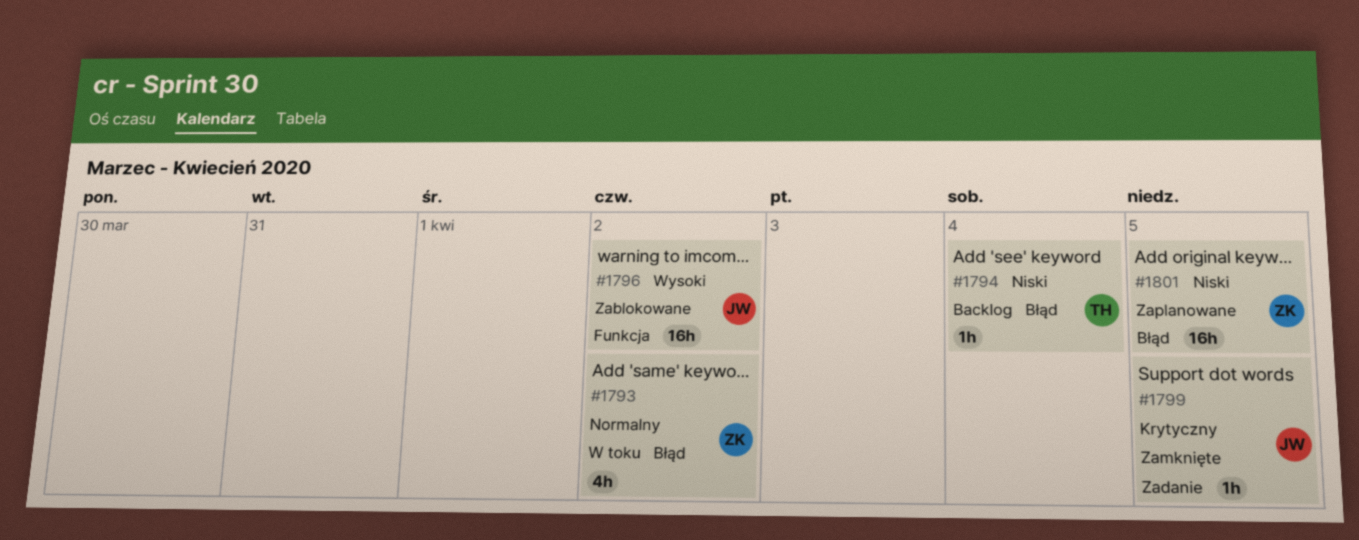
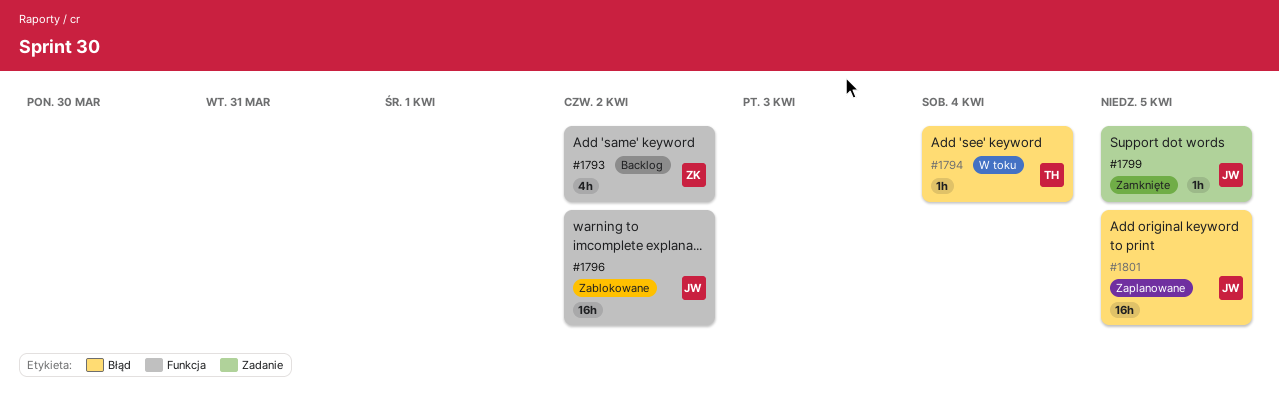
#1793, status: W toku -> Backlog
#1793, label: Błąd -> Funkcja
#1794, status: Backlog -> W toku
#1801, owner: ZK -> JW

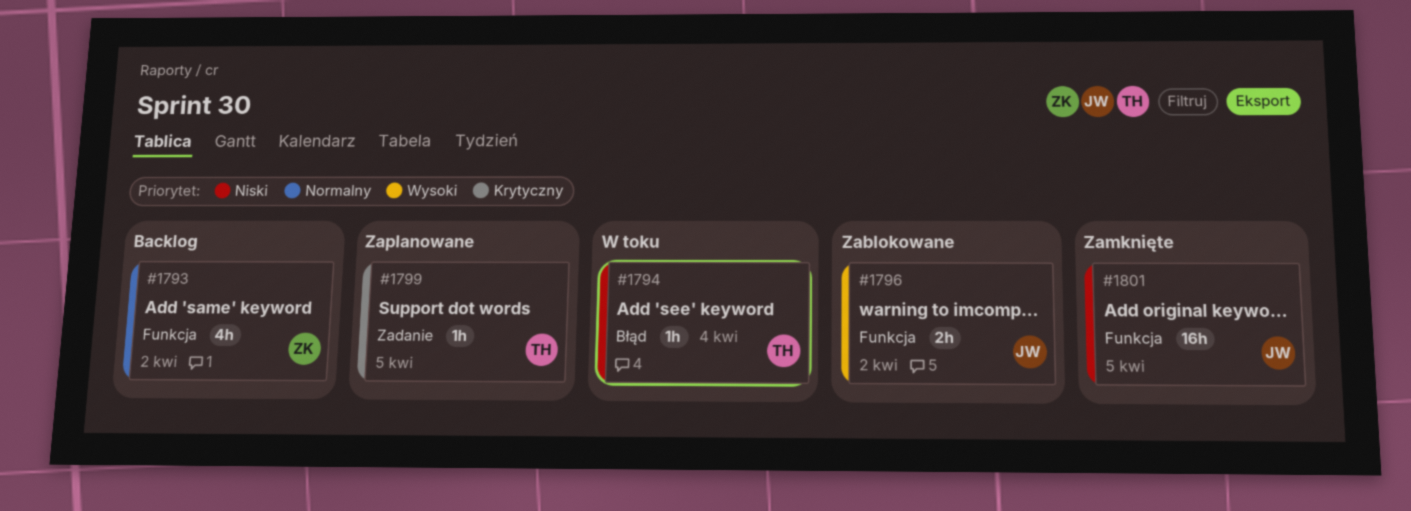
#1796, estimate: 16h -> 2h
#1799, status: Zamknięte -> Zaplanowane
#1799, owner: JW -> TH
#1801, status: Zaplanowane -> Zamknięte
#1801, label: Błąd -> Funkcja

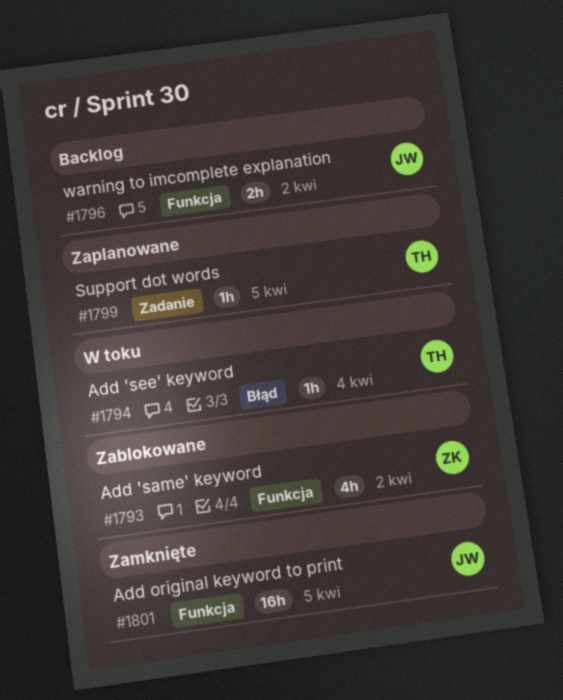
#1793, status: Backlog -> Zablokowane
#1796, status: Zablokowane -> Backlog

